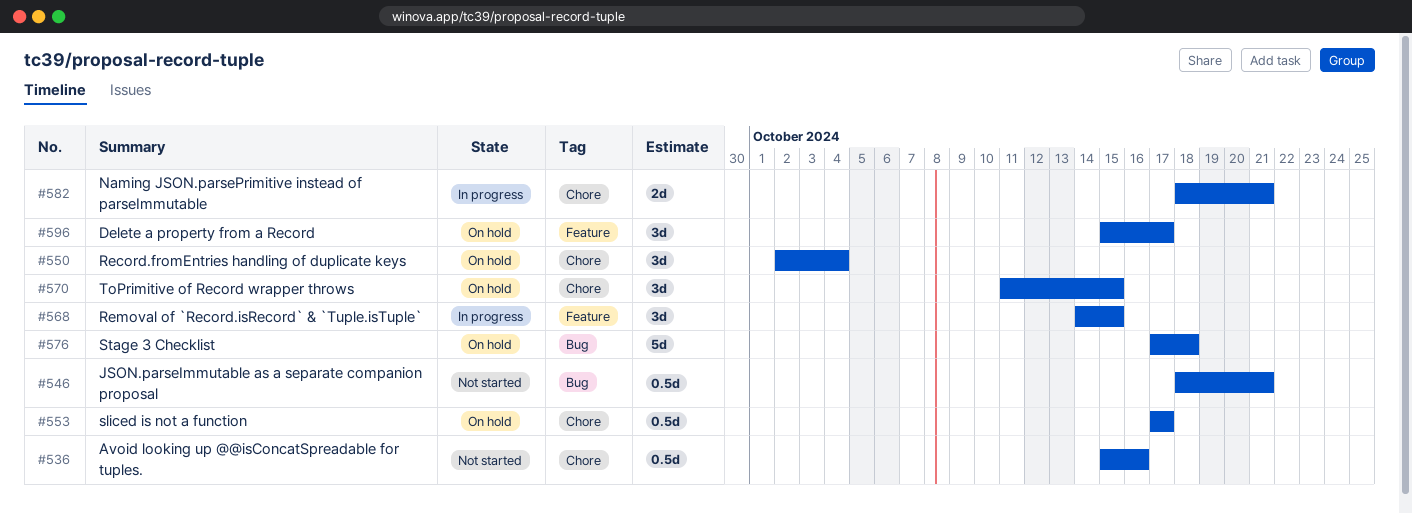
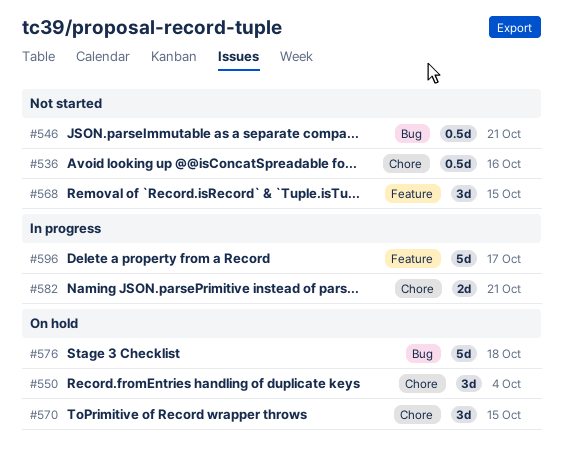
#553: present -> none
#568, status: In progress -> Not started
#596, status: On hold -> In progress
#596, estimate: 3d -> 5d

